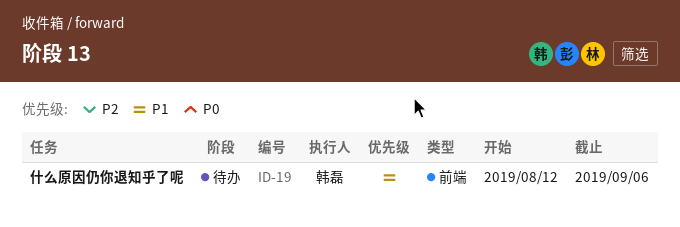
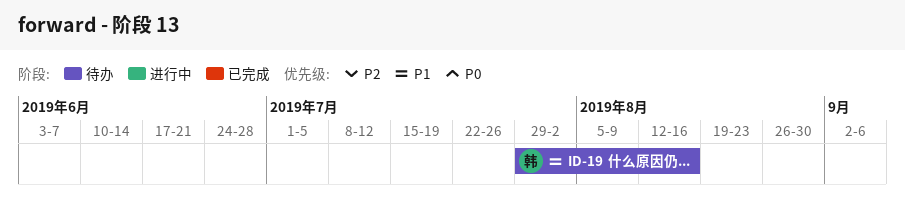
ID-19, start: Aug 12 -> Jul 29
ID-19, due: Sep 6 -> Aug 16

